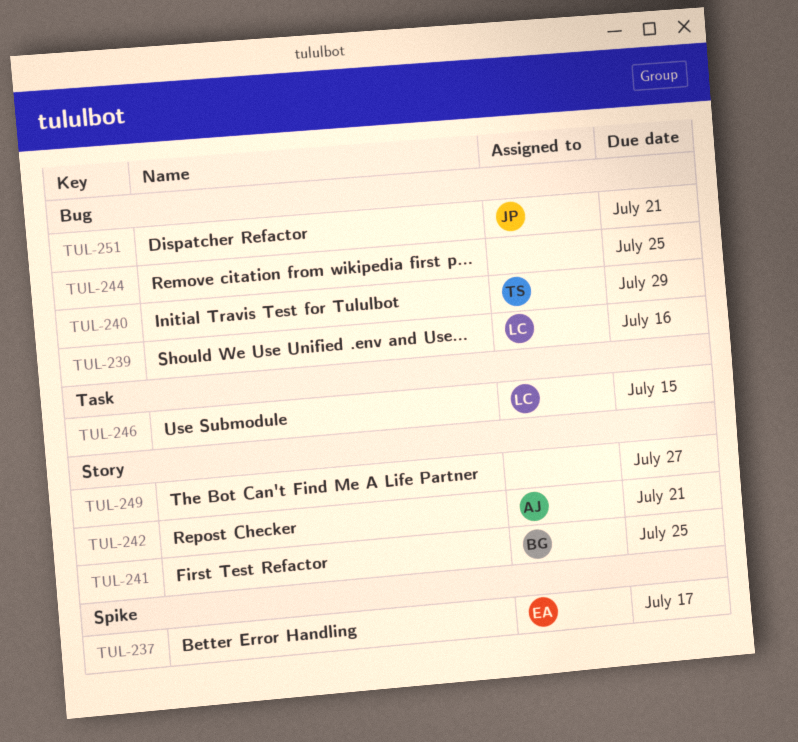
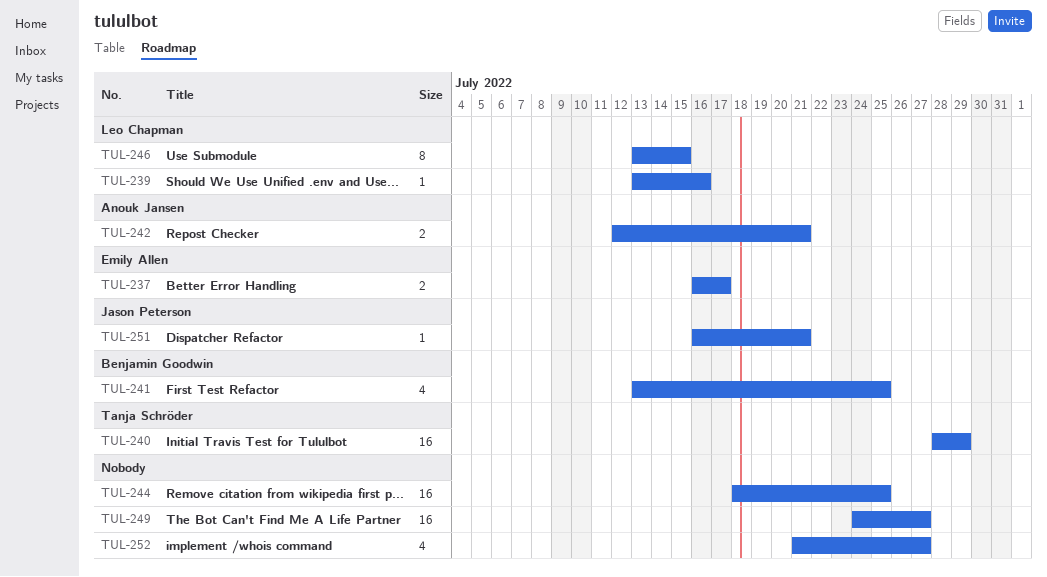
TUL-252: none -> present

